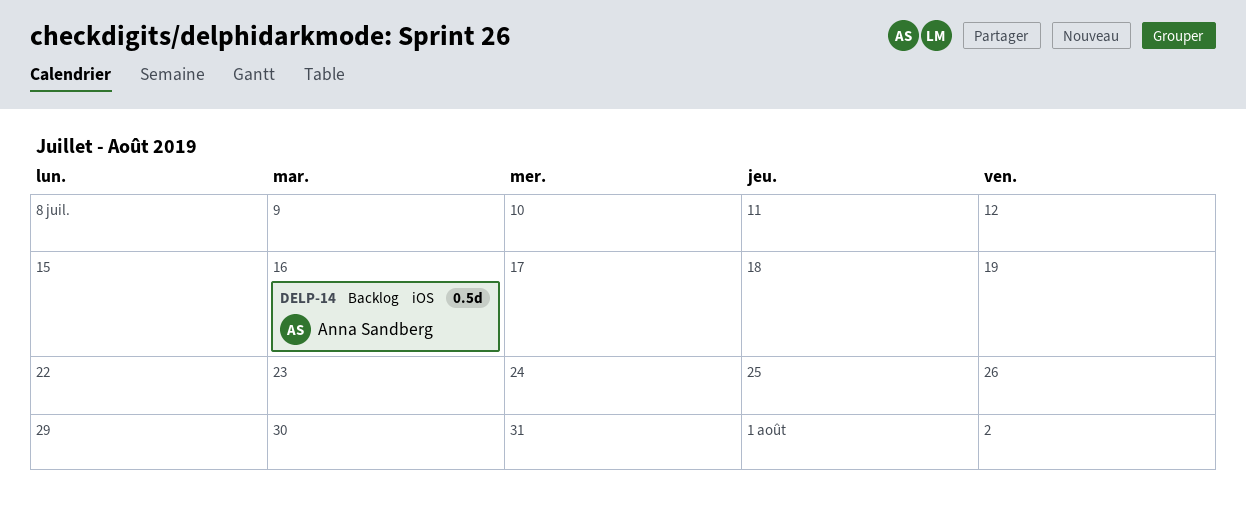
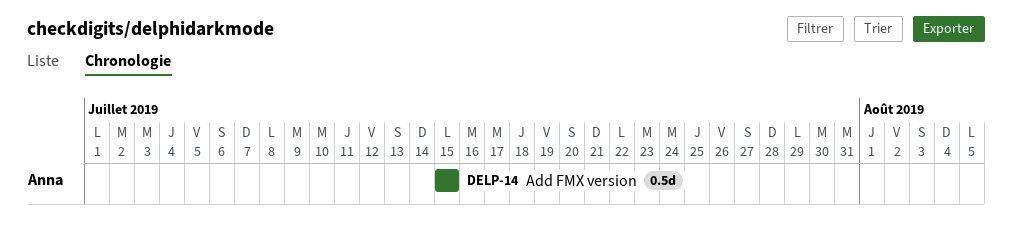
DELP-14, due: Jul 16 -> Jul 15

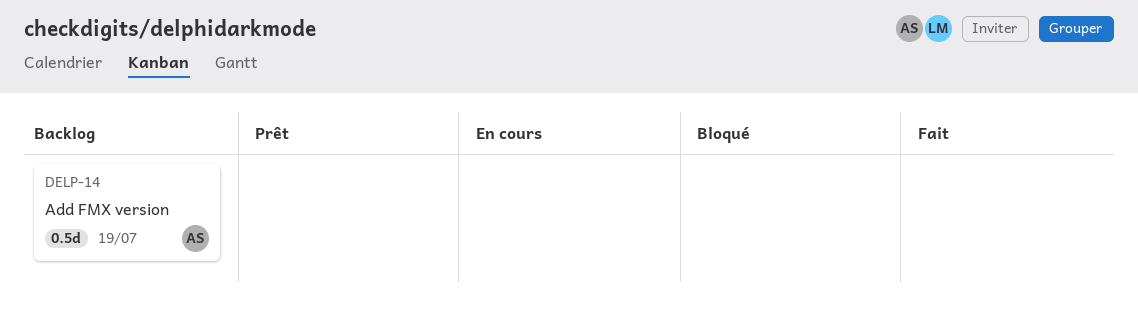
DELP-14, due: Jul 15 -> Jul 19

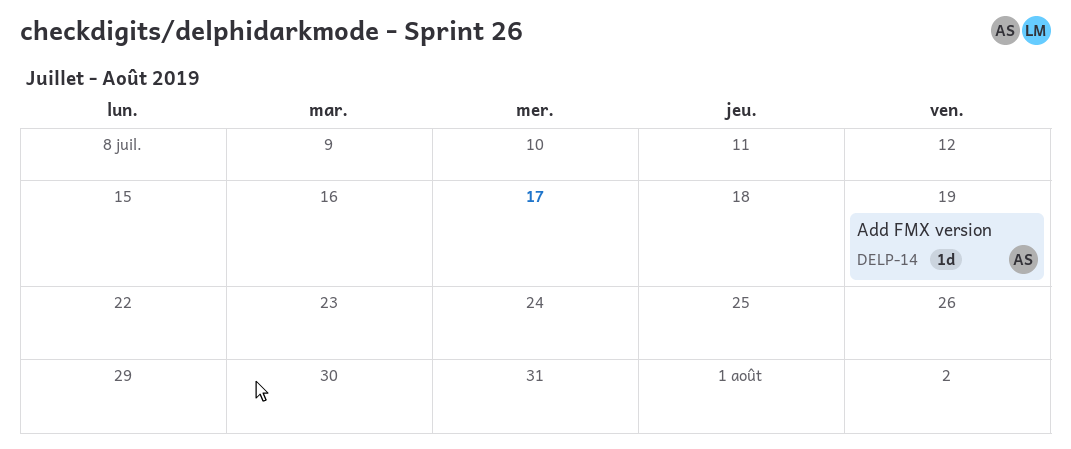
DELP-14, estimate: 0.5d -> 1d

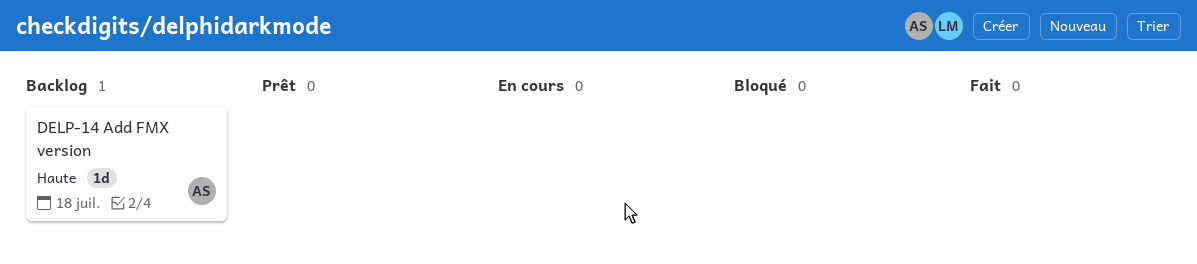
DELP-14, due: Jul 19 -> Jul 18

